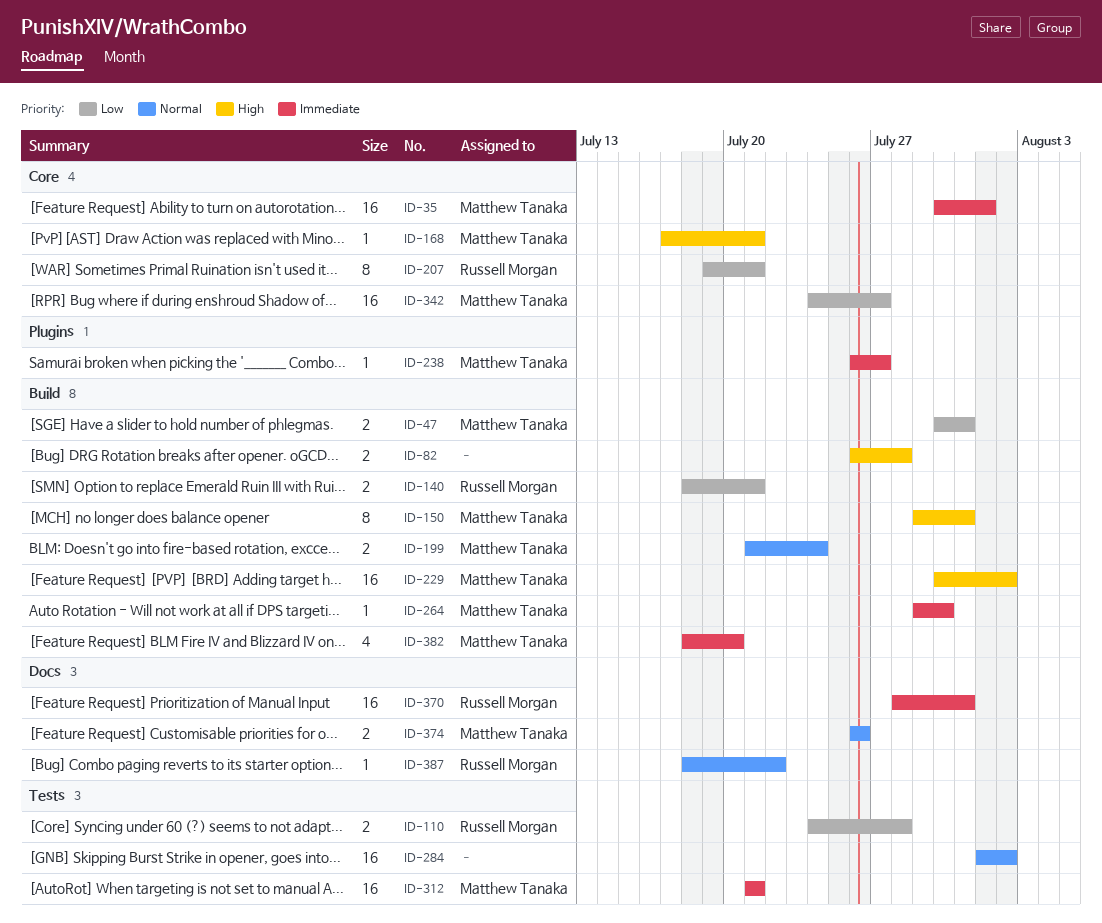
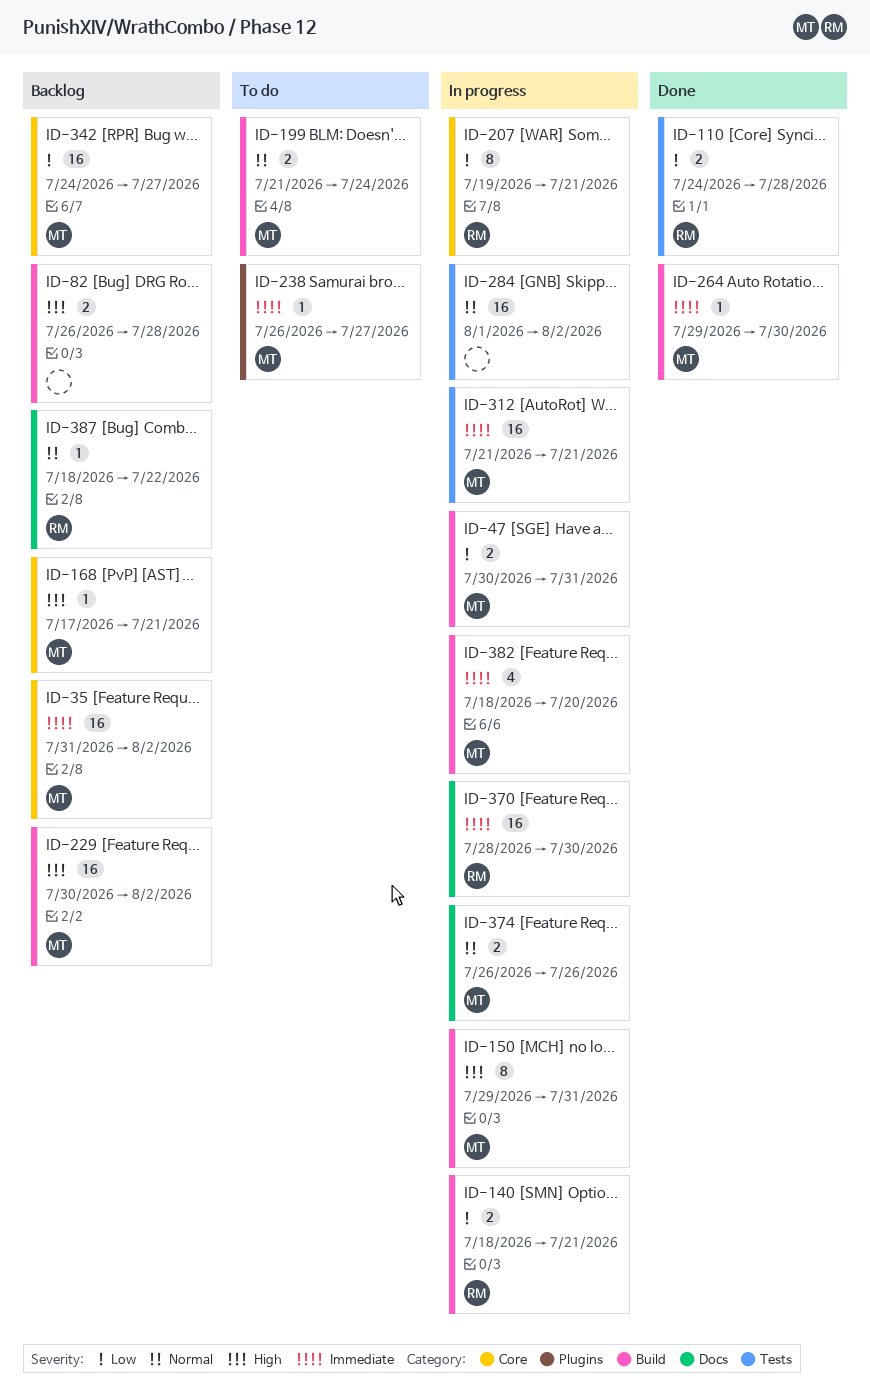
ID-35, start: Jul 30 -> Jul 31
ID-35, due: Aug 1 -> Aug 2
ID-370, due: Jul 31 -> Jul 30

